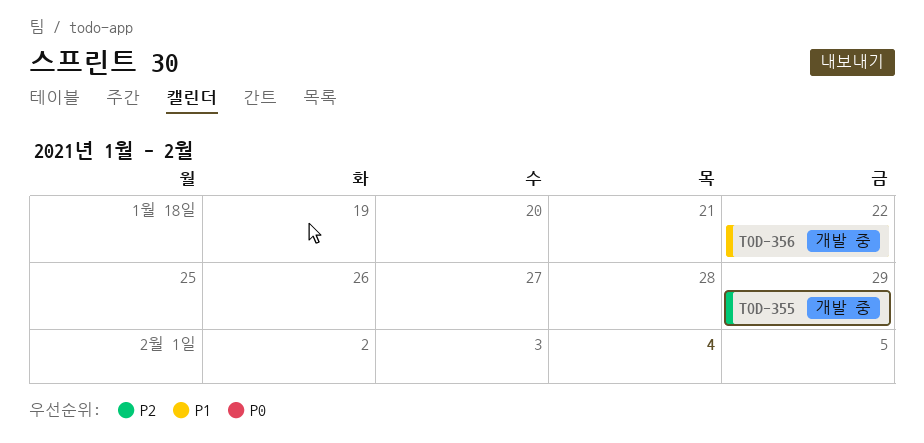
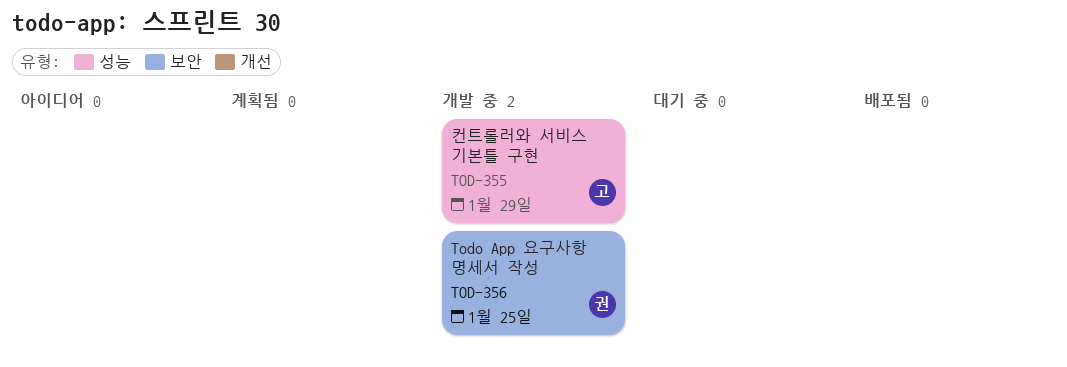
TOD-356, due: Jan 22 -> Jan 25

